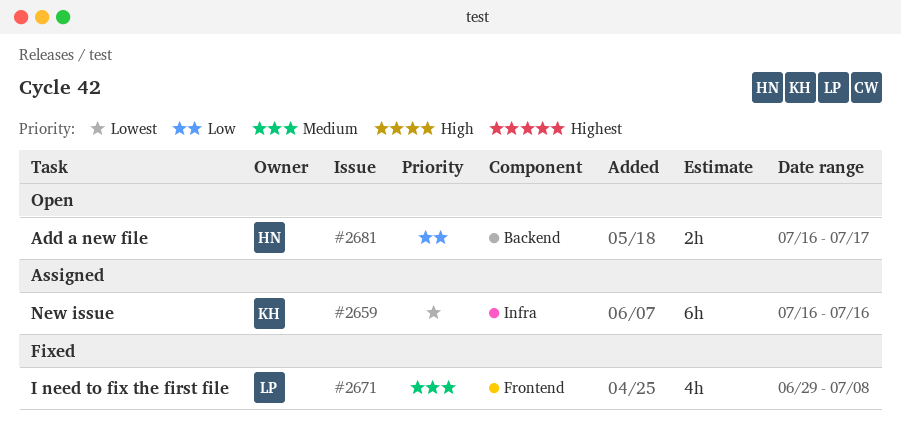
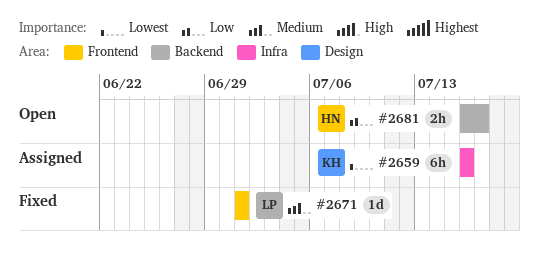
#2671, estimate: 4h -> 1d
#2671, start: Jun 29 -> Jul 1
#2671, due: Jul 8 -> Jul 1

